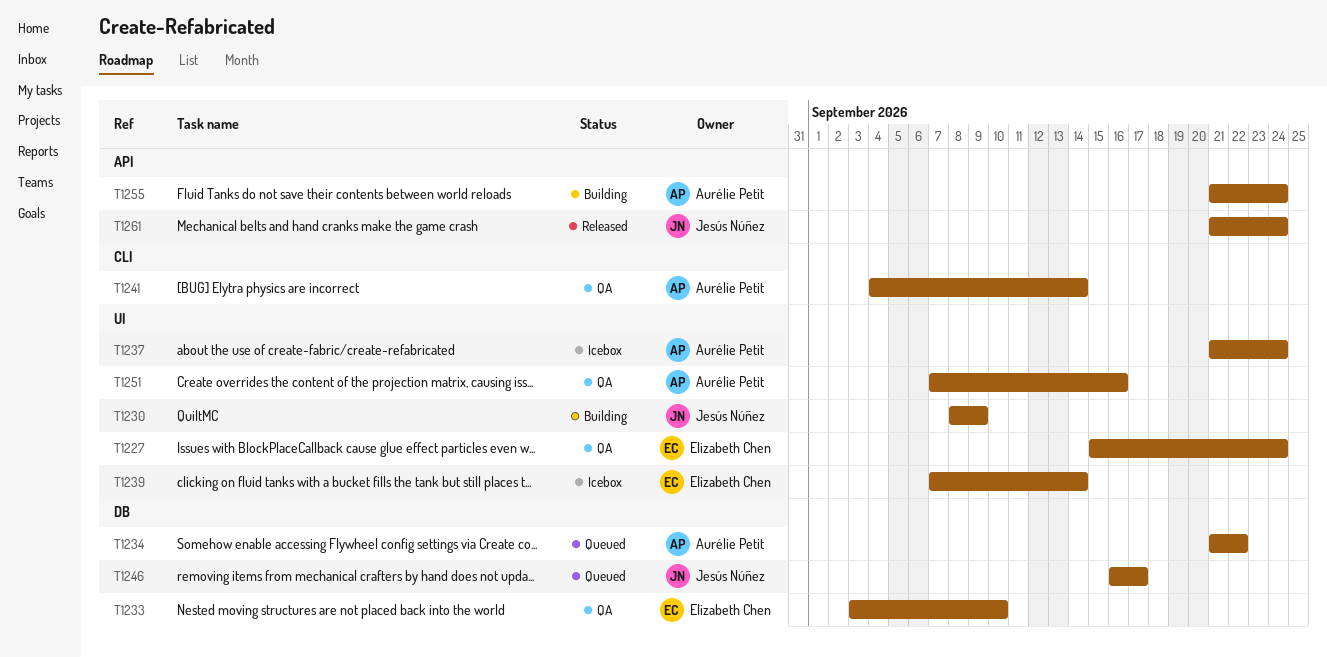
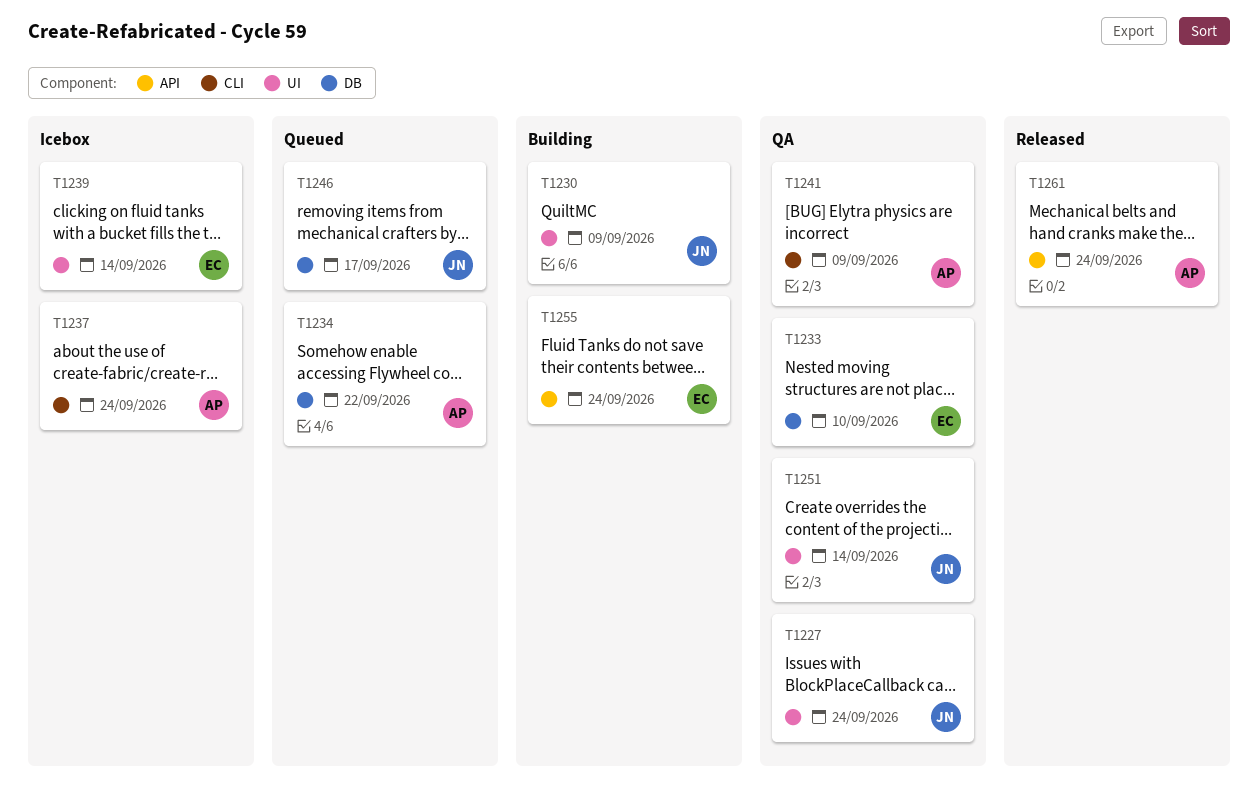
T1227, owner: Elizabeth Chen -> Jesús Núñez
T1237, label: UI -> CLI
T1241, due: Sep 14 -> Sep 9
T1251, owner: Aurélie Petit -> Jesús Núñez
T1251, due: Sep 16 -> Sep 14
T1255, owner: Aurélie Petit -> Elizabeth Chen
T1261, owner: Jesús Núñez -> Aurélie Petit

